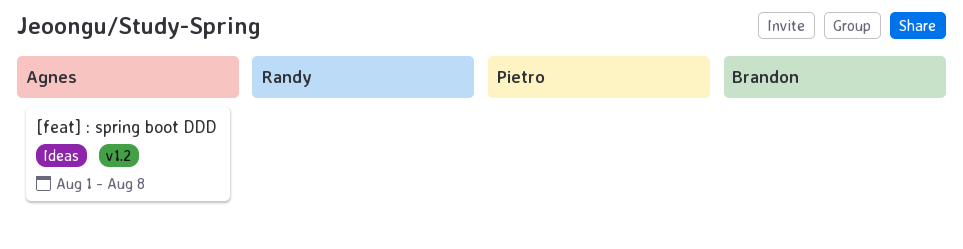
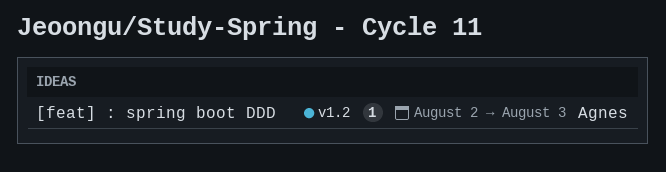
[feat] : spring boot DDD, start: Aug 1 -> Aug 2
[feat] : spring boot DDD, due: Aug 8 -> Aug 3

